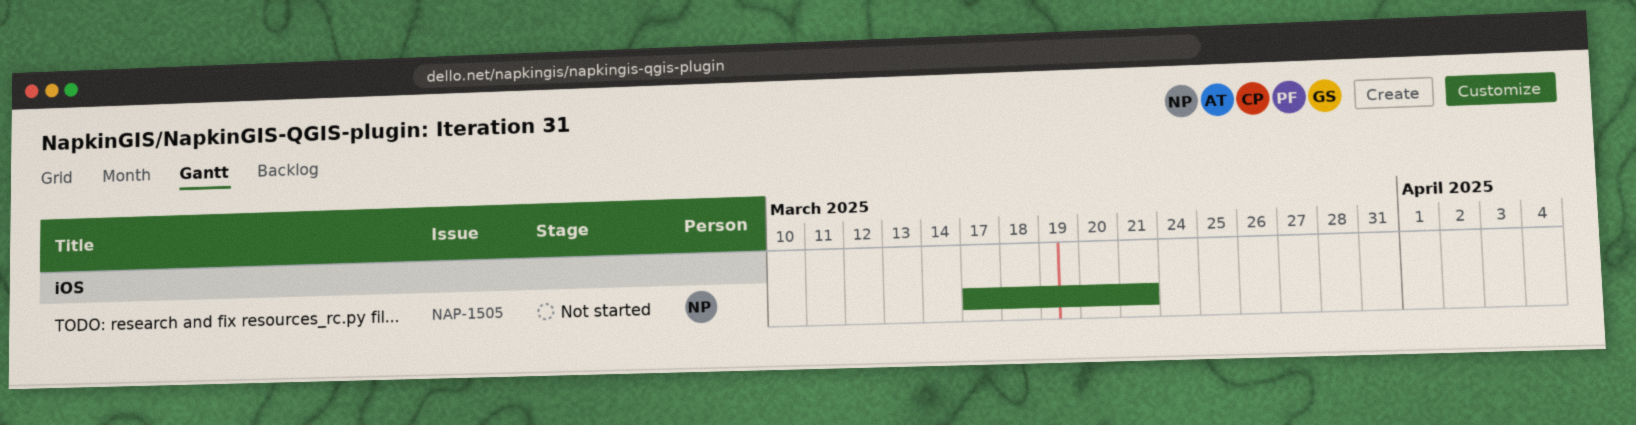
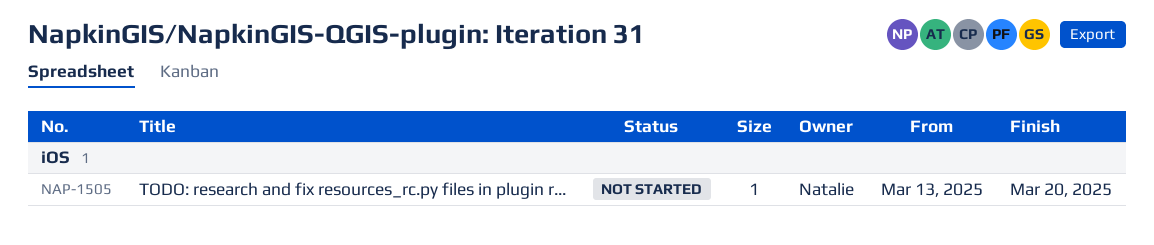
NAP-1505, start: Mar 17 -> Mar 13
NAP-1505, due: Mar 21 -> Mar 20

